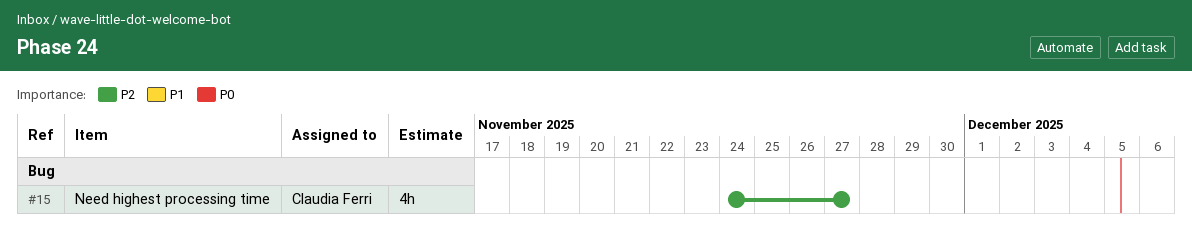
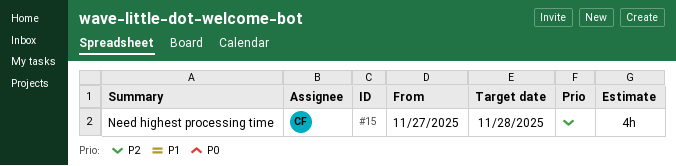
#15, start: Nov 24 -> Nov 27
#15, due: Nov 27 -> Nov 28

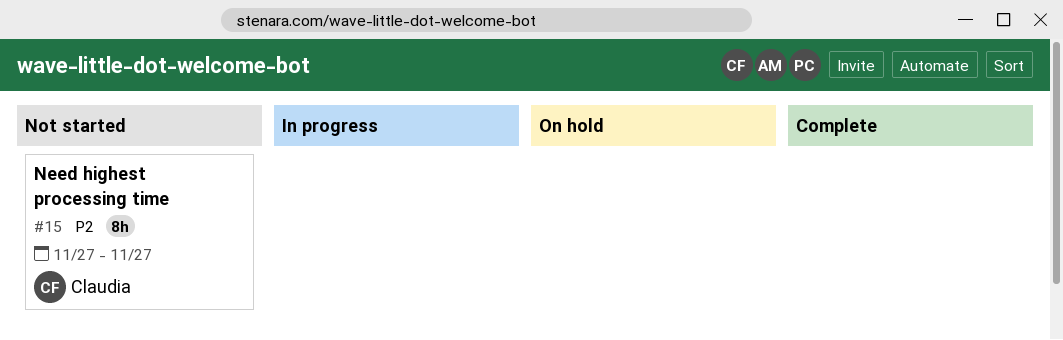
#15, estimate: 4h -> 8h
#15, due: Nov 28 -> Nov 27

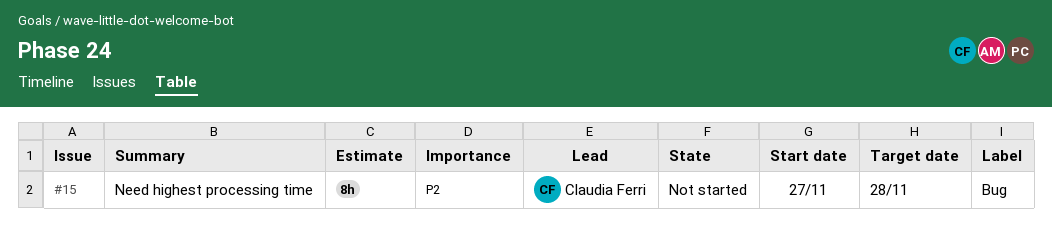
#15, due: Nov 27 -> Nov 28

